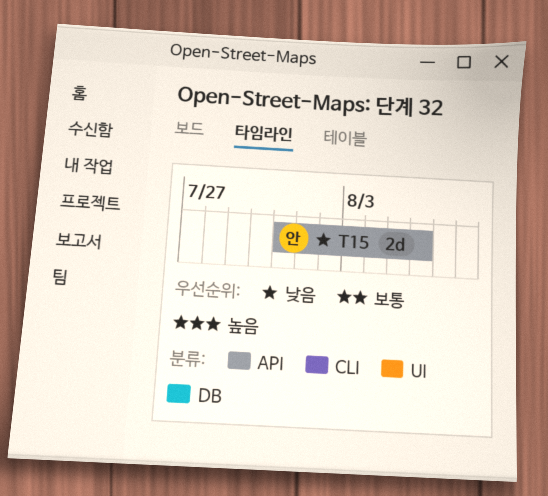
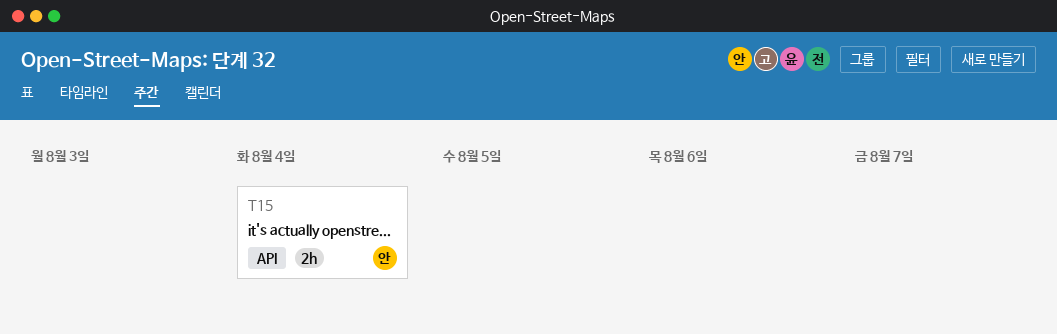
T15, estimate: 2d -> 2h
T15, due: Aug 6 -> Aug 4

